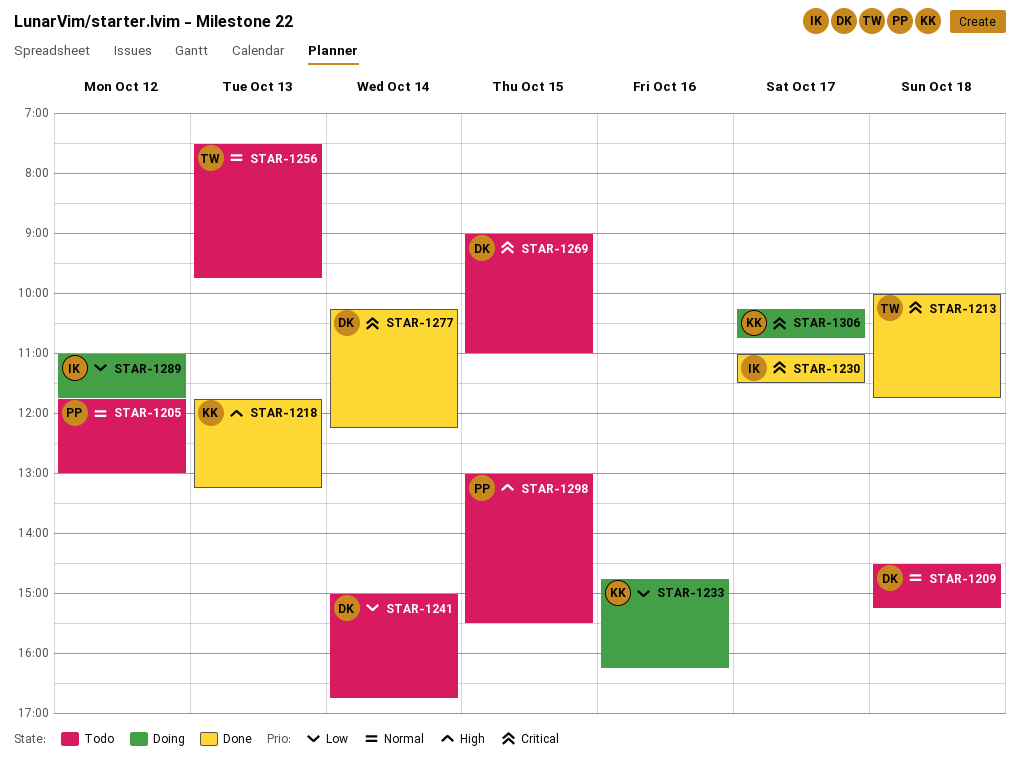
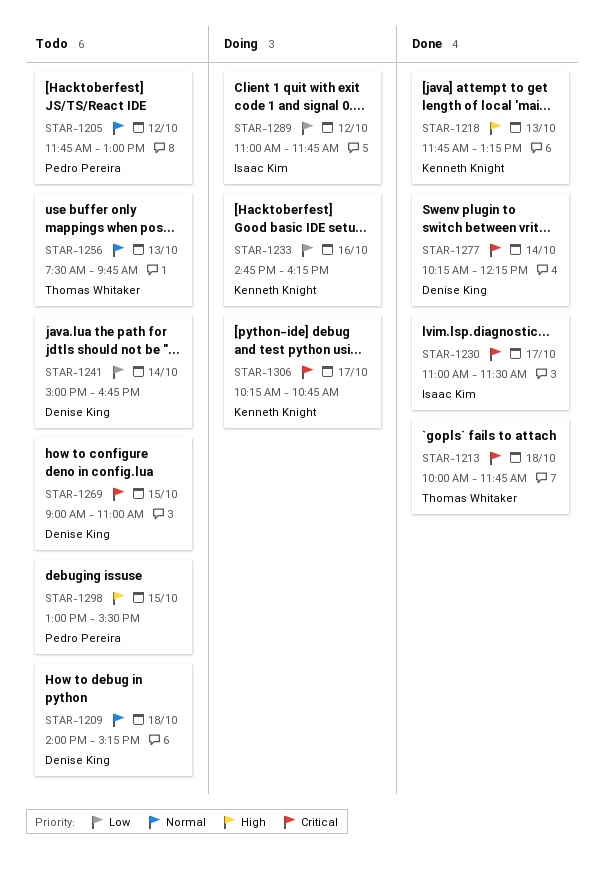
STAR-1209, begins: 14:30 -> 14:00

